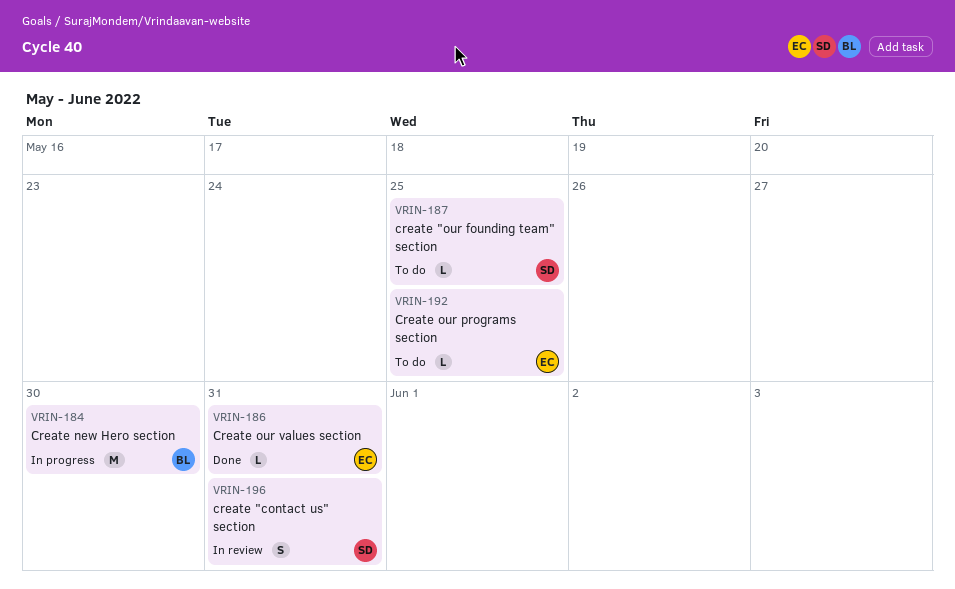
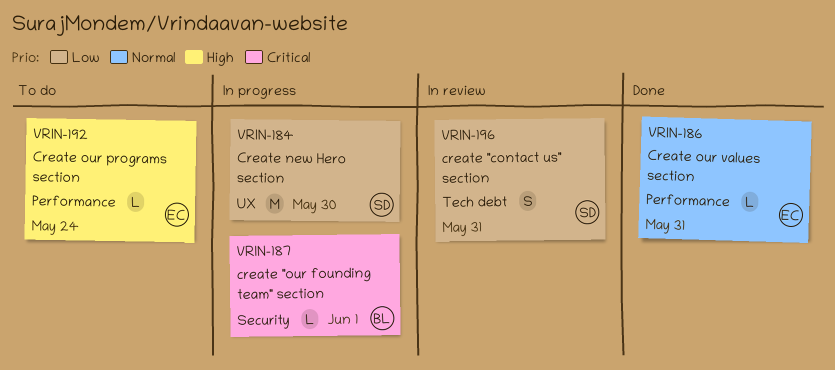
VRIN-184, owner: BL -> SD
VRIN-187, status: To do -> In progress
VRIN-187, owner: SD -> BL
VRIN-187, due: May 25 -> Jun 1
VRIN-192, due: May 25 -> May 24

